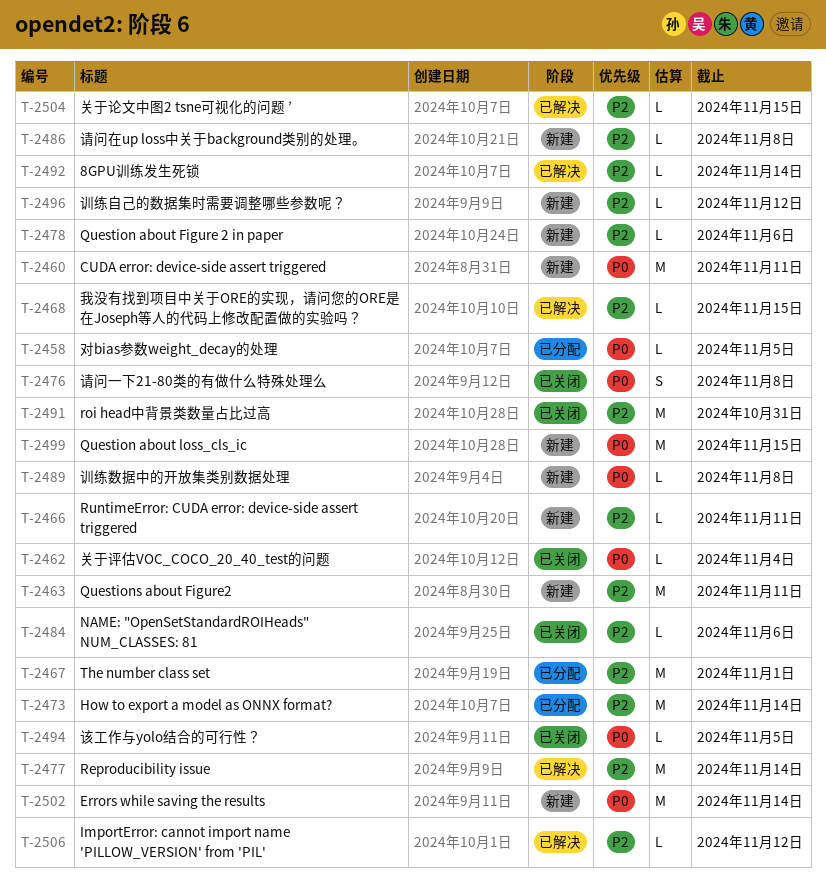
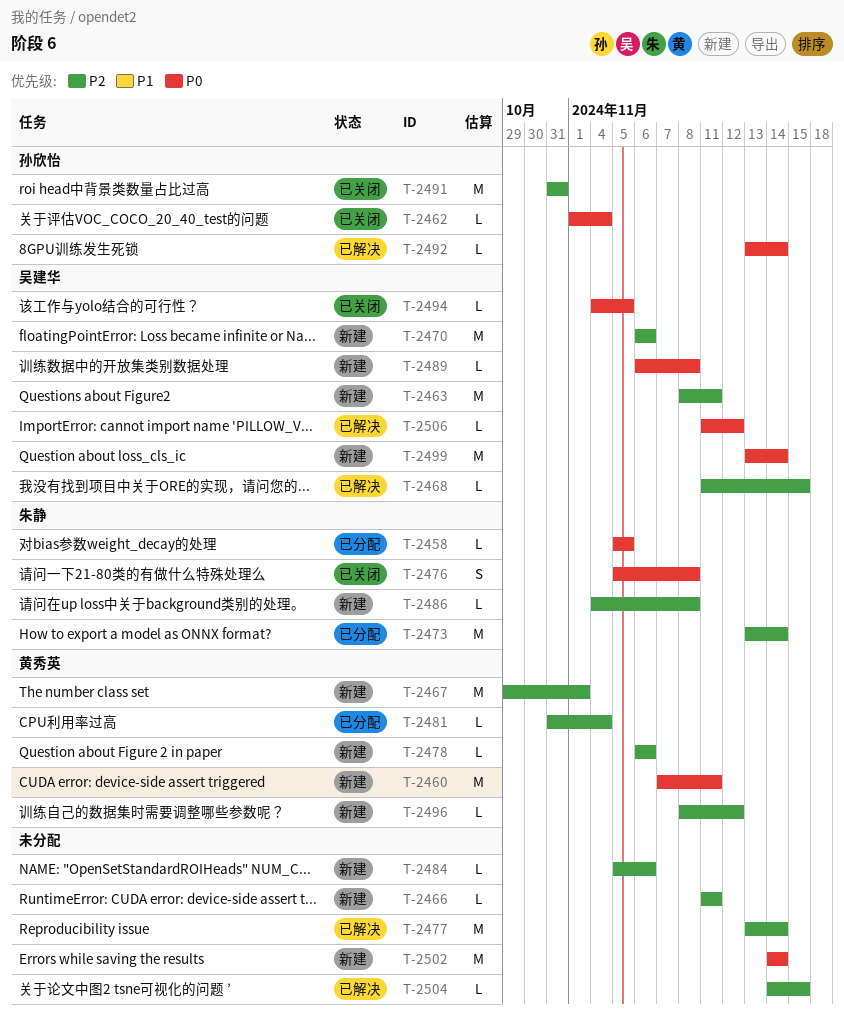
T-2467, status: 已分配 -> 新建
T-2470: none -> present
T-2481: none -> present
T-2484, status: 已关闭 -> 新建
T-2492, priority: P2 -> P0
T-2499, due: Nov 15 -> Nov 14
T-2506, priority: P2 -> P0

